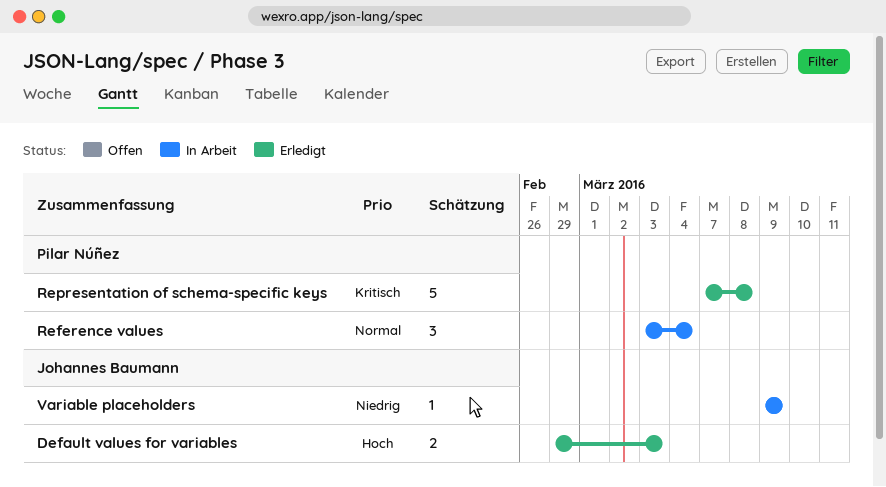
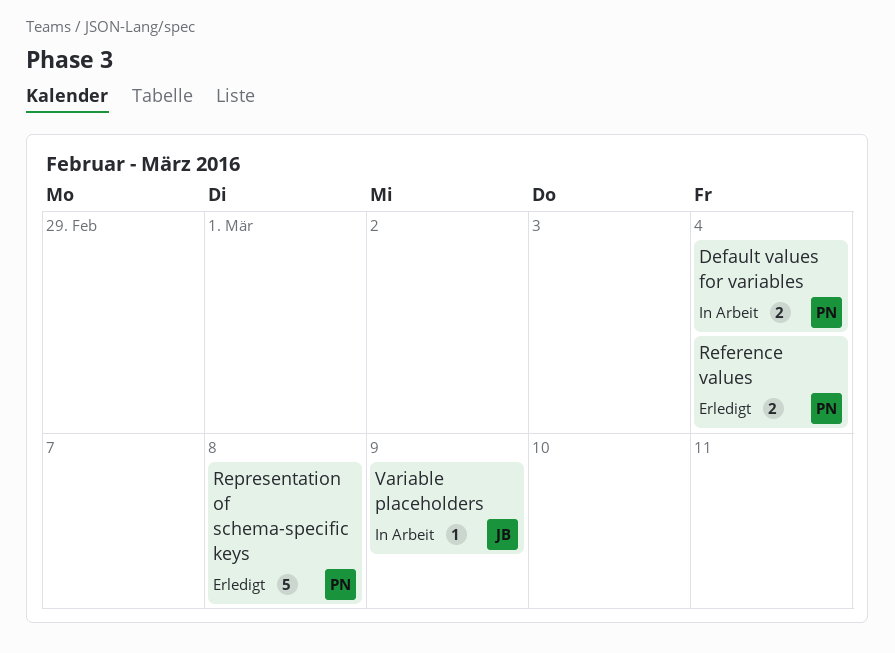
Default values for variables, status: Erledigt -> In Arbeit
Default values for variables, owner: Johannes Baumann -> Pilar Núñez
Default values for variables, due: Mar 3 -> Mar 4
Reference values, status: In Arbeit -> Erledigt
Reference values, estimate: 3 -> 2

